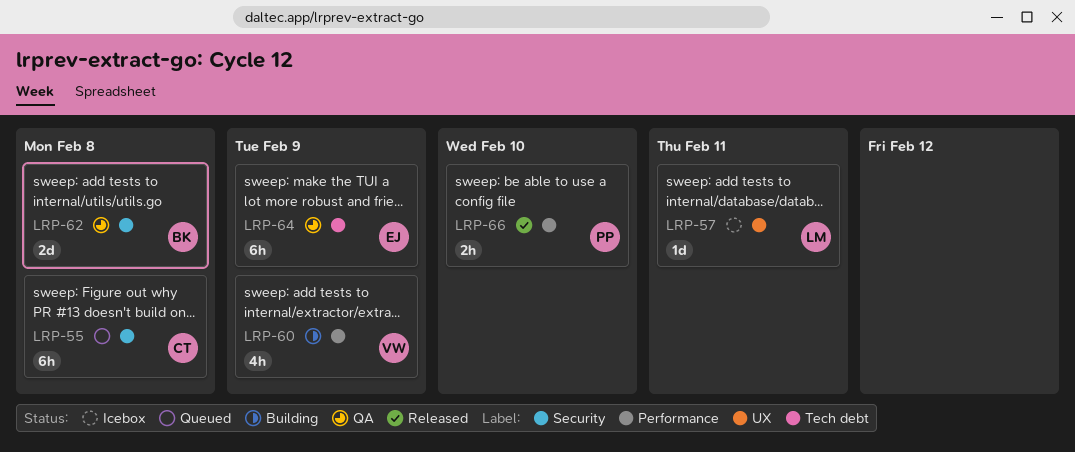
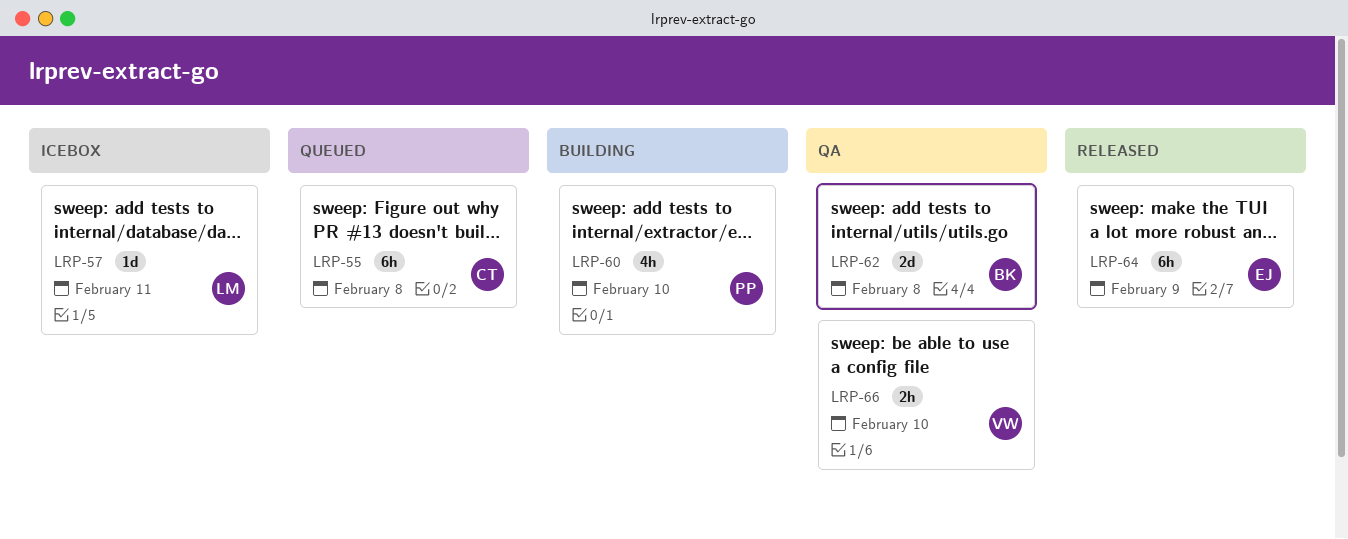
LRP-60, owner: VW -> PP
LRP-60, due: Feb 9 -> Feb 10
LRP-64, status: QA -> Released
LRP-66, status: Released -> QA
LRP-66, owner: PP -> VW

